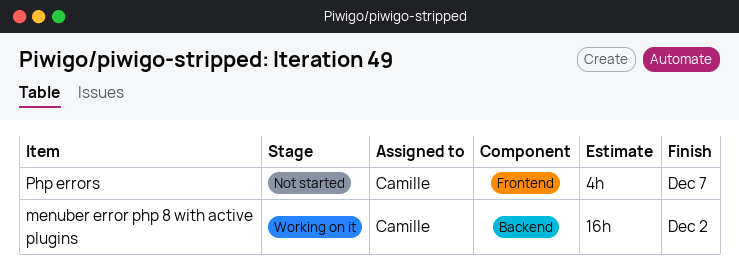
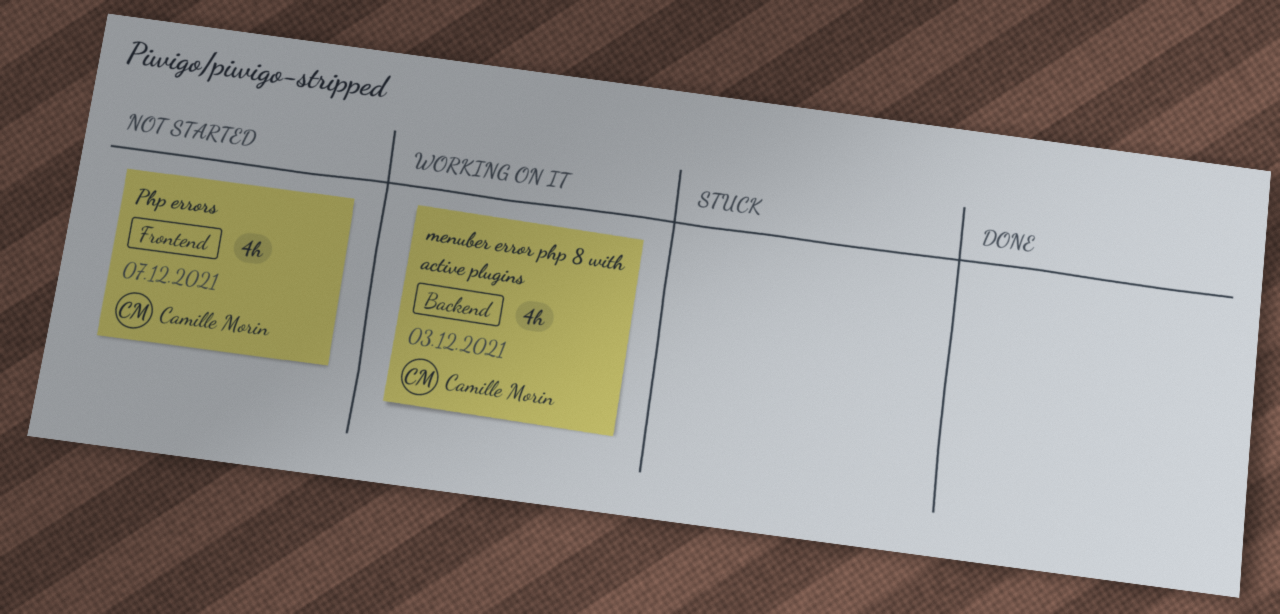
menuber error php 8 with active plugins, estimate: 16h -> 4h
menuber error php 8 with active plugins, due: Dec 2 -> Dec 3

